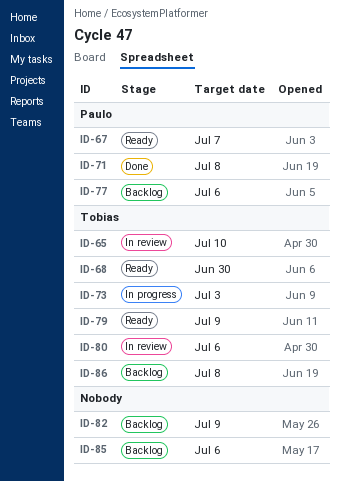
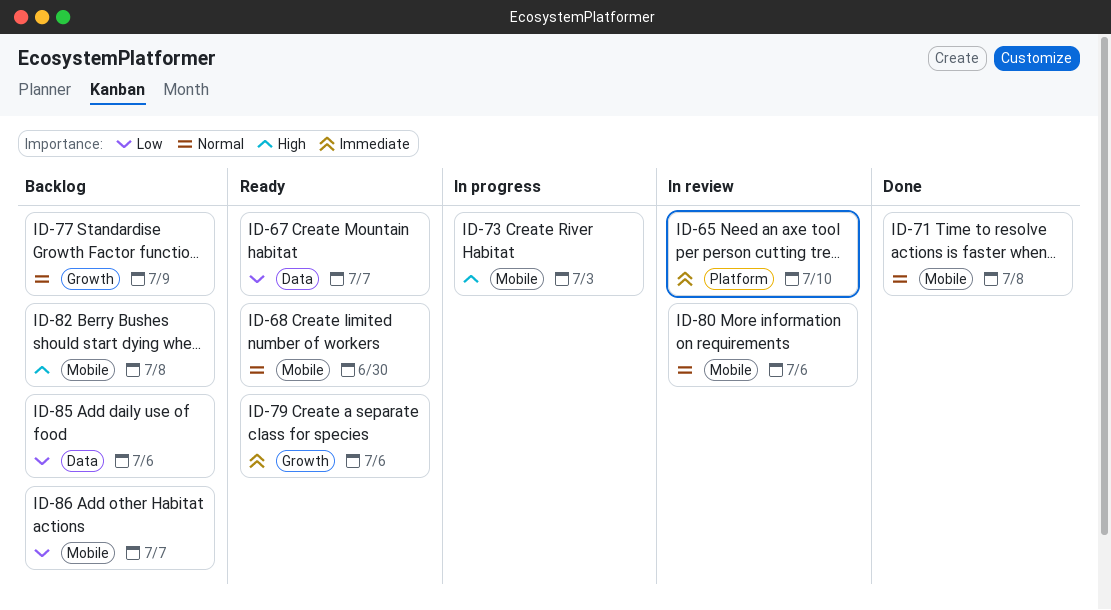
ID-77, due: Jul 6 -> Jul 9
ID-79, due: Jul 9 -> Jul 6
ID-82, due: Jul 9 -> Jul 8
ID-86, due: Jul 8 -> Jul 7

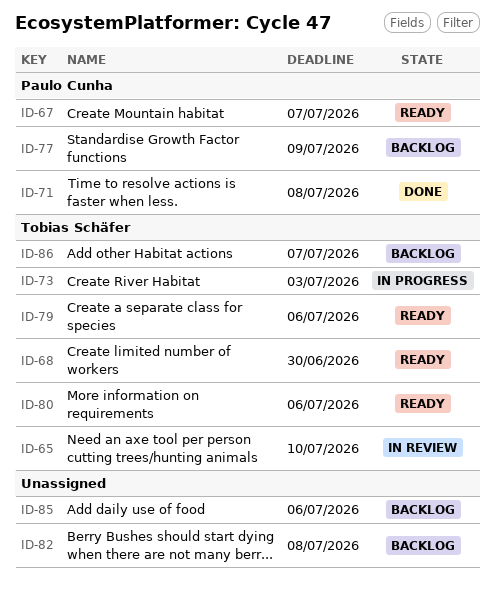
ID-80, status: In review -> Ready

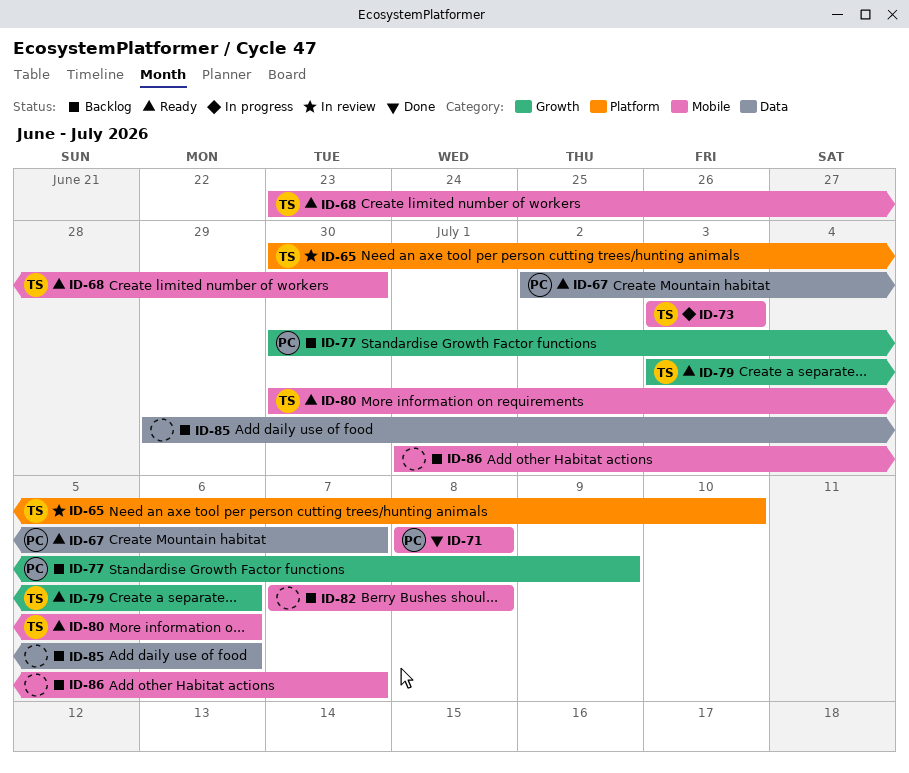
ID-86, owner: Tobias Schäfer -> none

